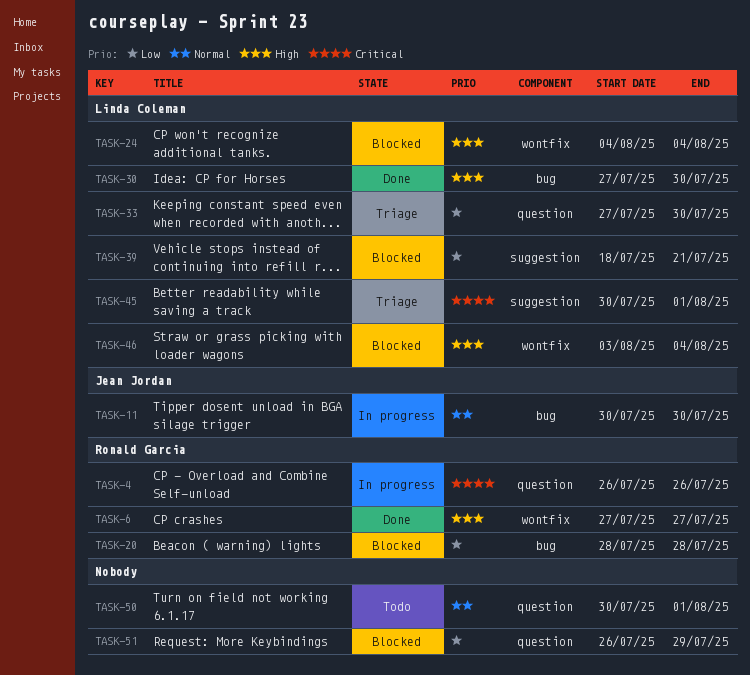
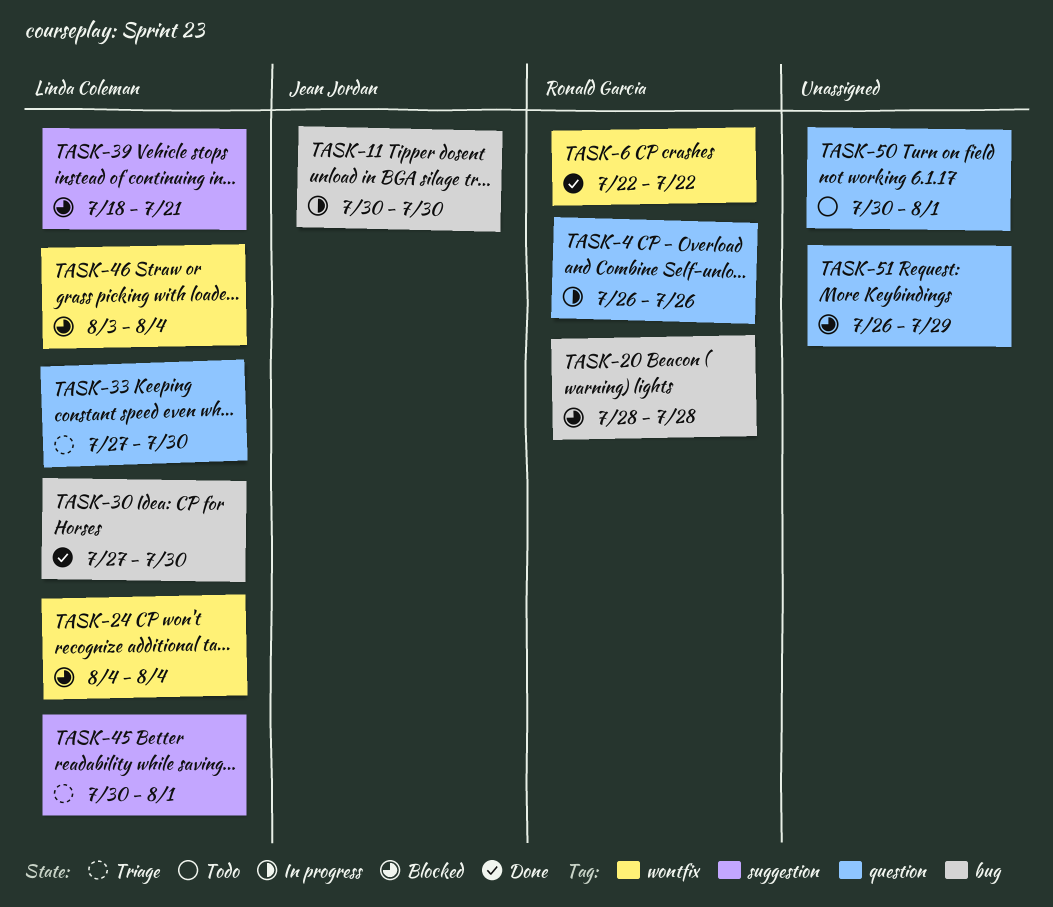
TASK-6, start: Jul 27 -> Jul 22
TASK-6, due: Jul 27 -> Jul 22

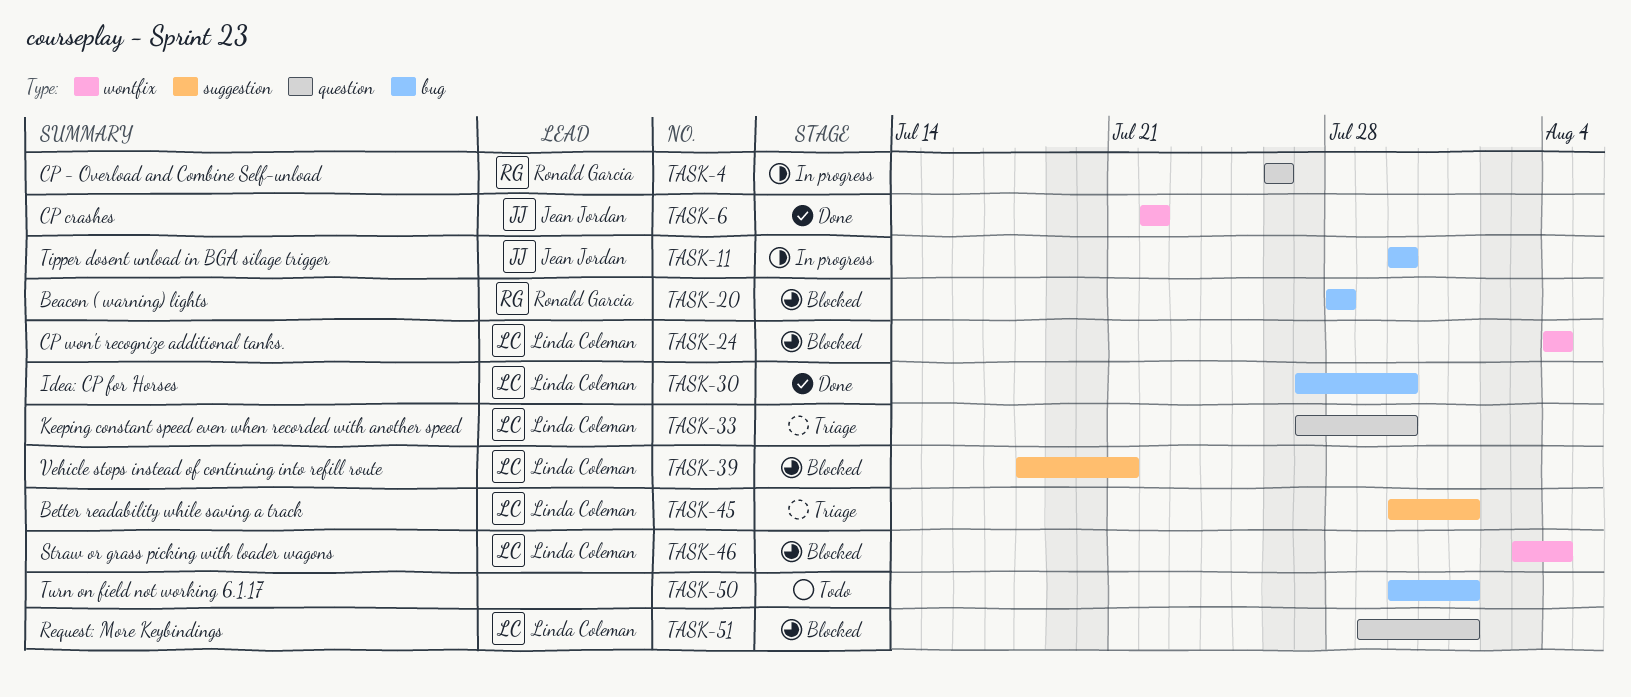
TASK-6, owner: Ronald Garcia -> Jean Jordan
TASK-50, label: question -> bug
TASK-51, owner: none -> Linda Coleman
TASK-51, start: Jul 26 -> Jul 29
TASK-51, due: Jul 29 -> Aug 1

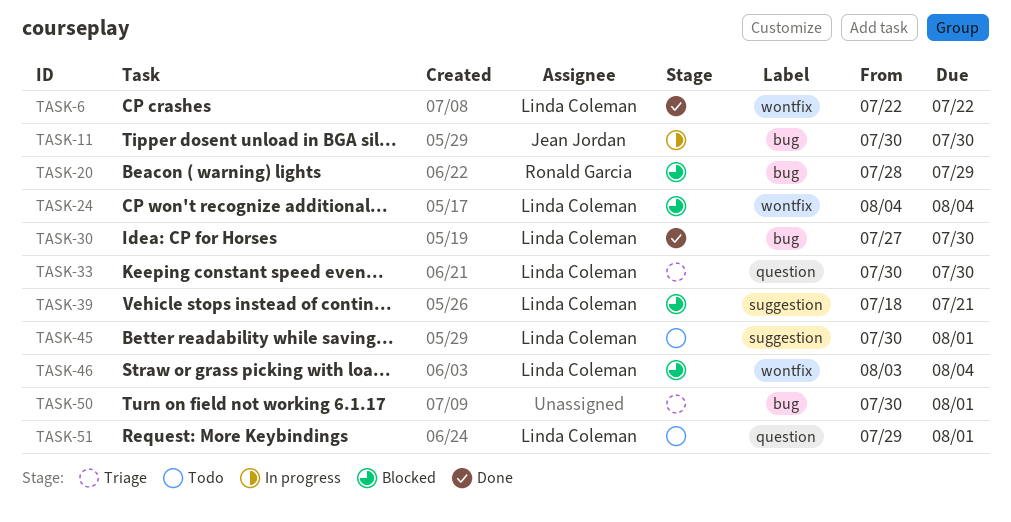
TASK-4: present -> none
TASK-6, owner: Jean Jordan -> Linda Coleman
TASK-20, due: Jul 28 -> Jul 29
TASK-33, start: Jul 27 -> Jul 30
TASK-45, status: Triage -> Todo
TASK-50, status: Todo -> Triage
TASK-51, status: Blocked -> Todo

